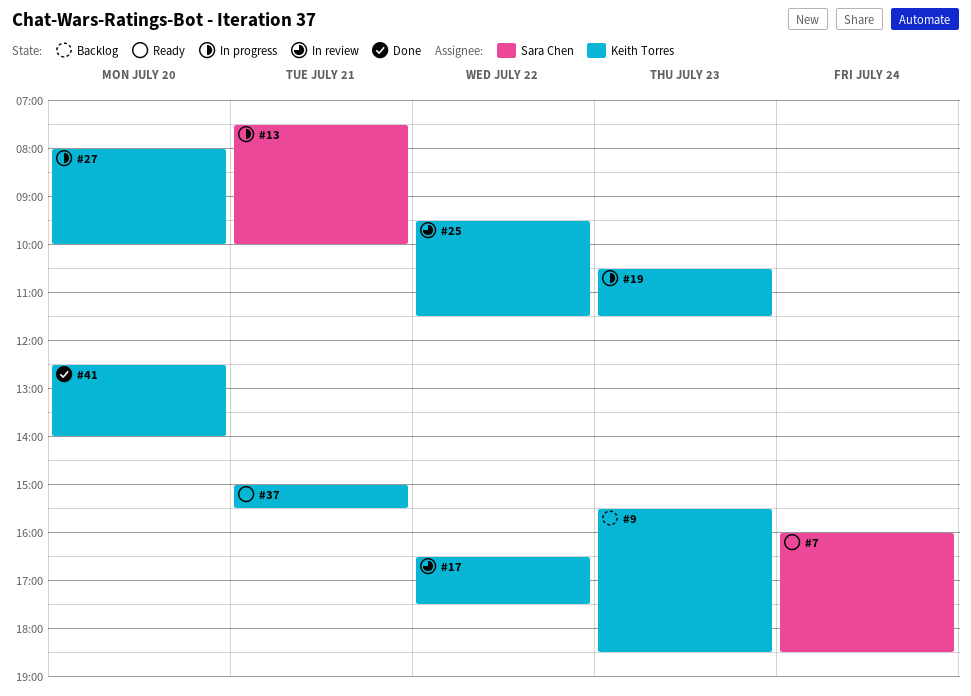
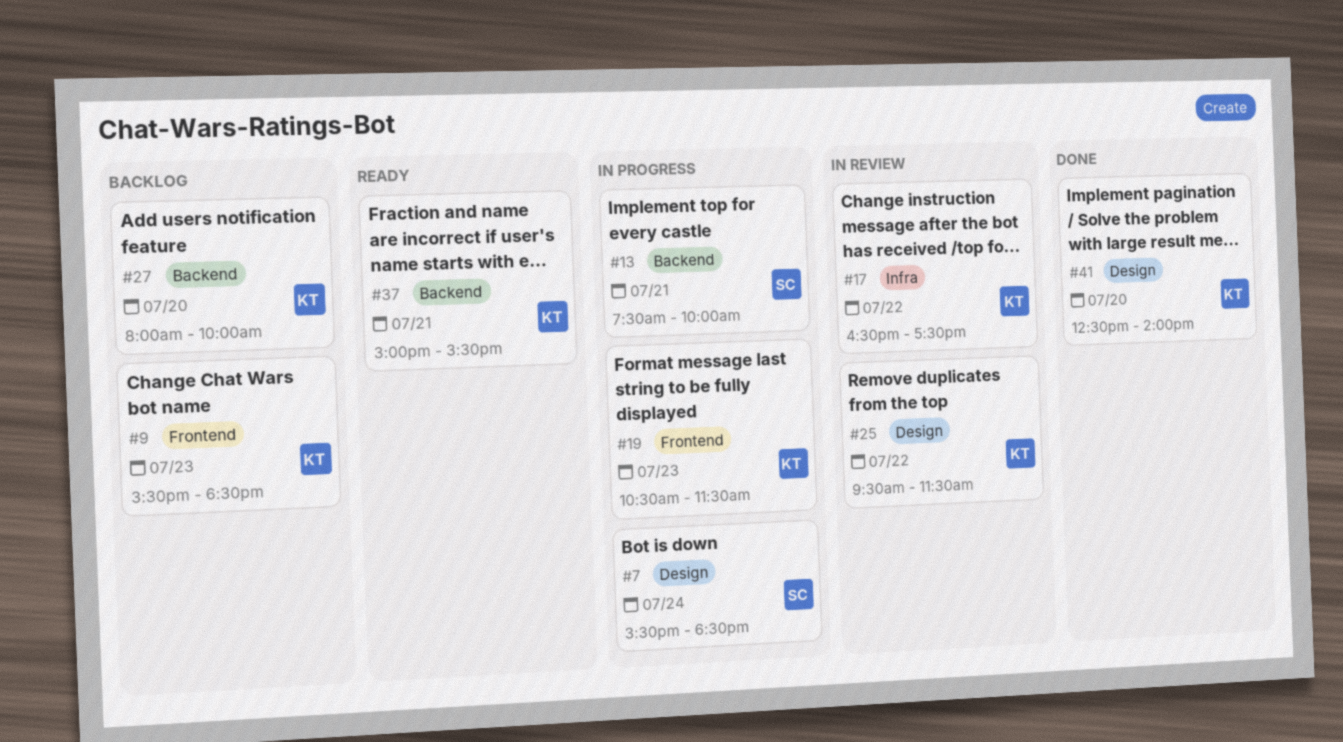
#7, status: Ready -> In progress
#7, begins: 16:00 -> 15:30
#27, status: In progress -> Backlog

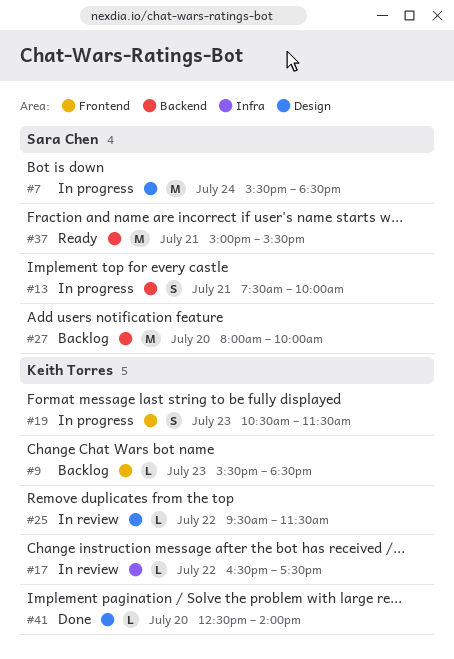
#27, owner: Keith Torres -> Sara Chen
#37, owner: Keith Torres -> Sara Chen

